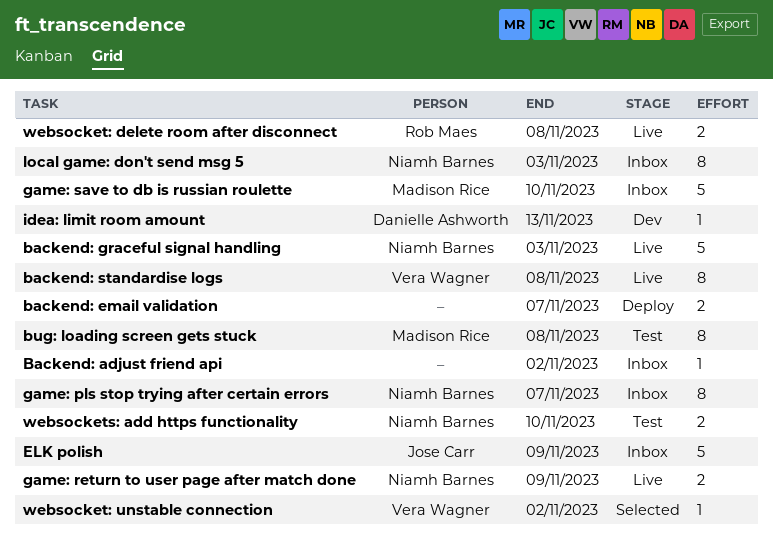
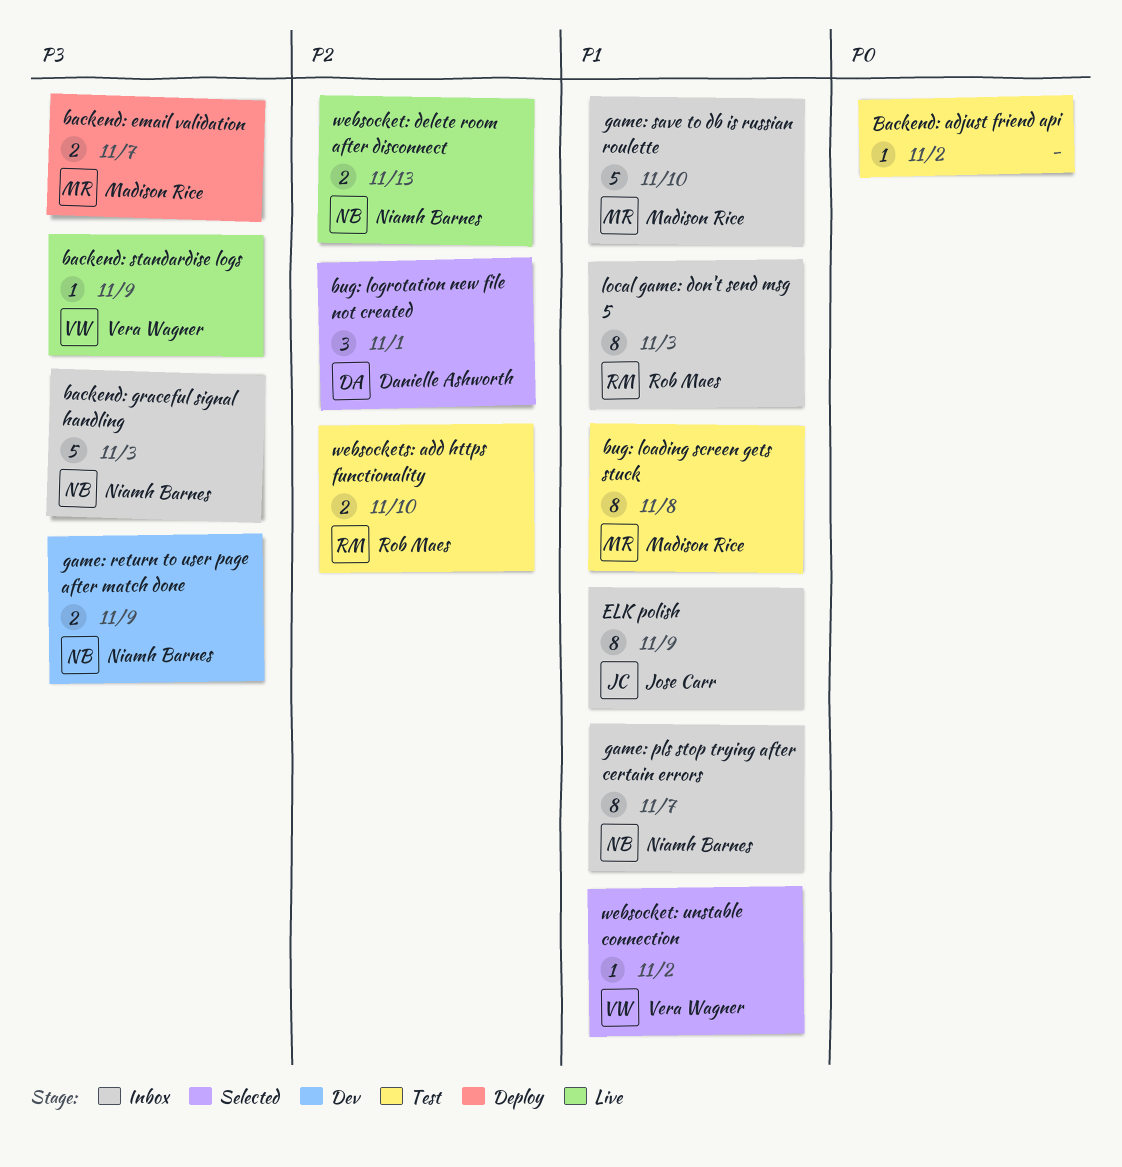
Backend: adjust friend api, status: Inbox -> Test
backend: email validation, owner: none -> Madison Rice
backend: graceful signal handling, status: Live -> Inbox
backend: standardise logs, estimate: 8 -> 1
backend: standardise logs, due: Nov 8 -> Nov 9
bug: logrotation new file not created: none -> present
ELK polish, estimate: 5 -> 8
game: return to user page after match done, status: Live -> Dev
idea: limit room amount: present -> none
local game: don't send msg 5, owner: Niamh Barnes -> Rob Maes
websocket: delete room after disconnect, owner: Rob Maes -> Niamh Barnes
websocket: delete room after disconnect, due: Nov 8 -> Nov 13
websockets: add https functionality, owner: Niamh Barnes -> Rob Maes

